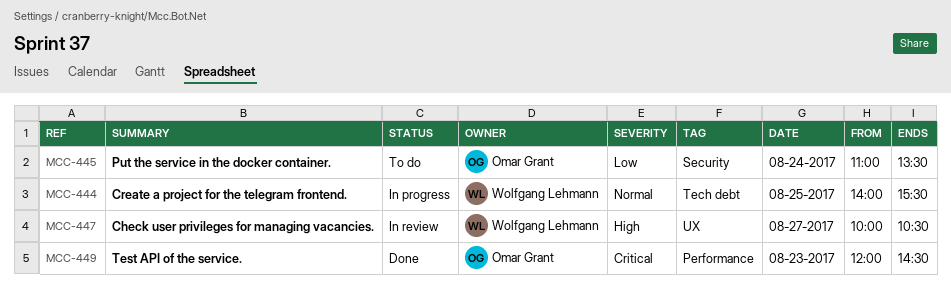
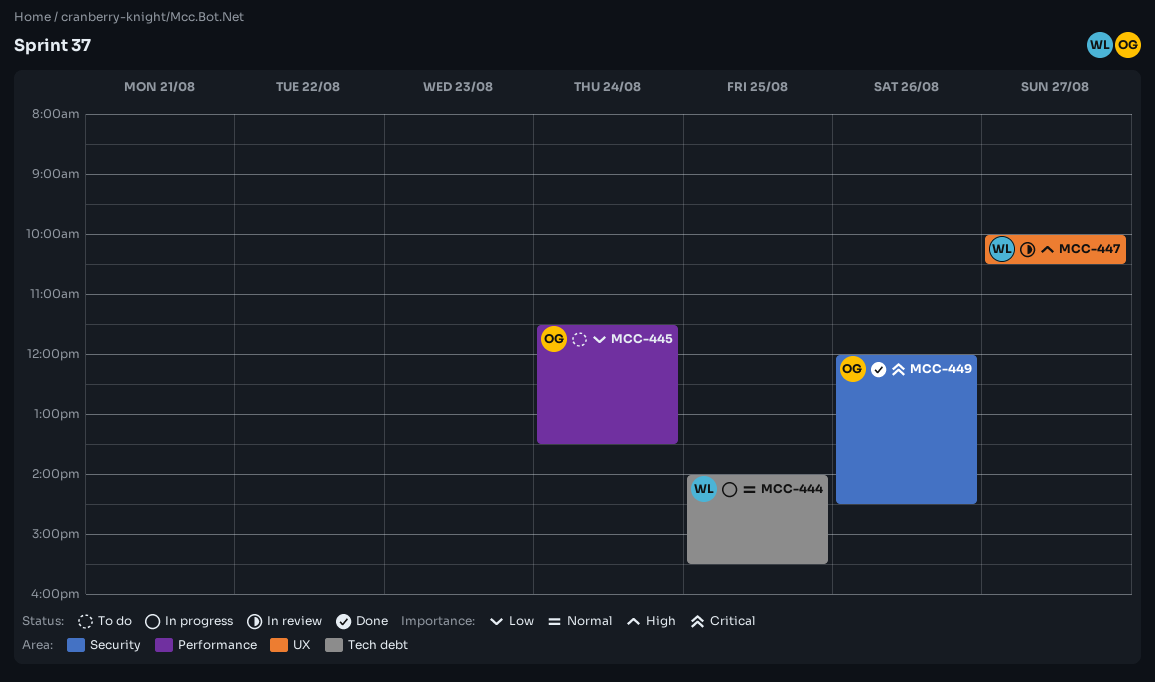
MCC-445, label: Security -> Performance
MCC-445, begins: 11:00 -> 11:30
MCC-449, label: Performance -> Security
MCC-449, day: Aug 23 -> Aug 26

